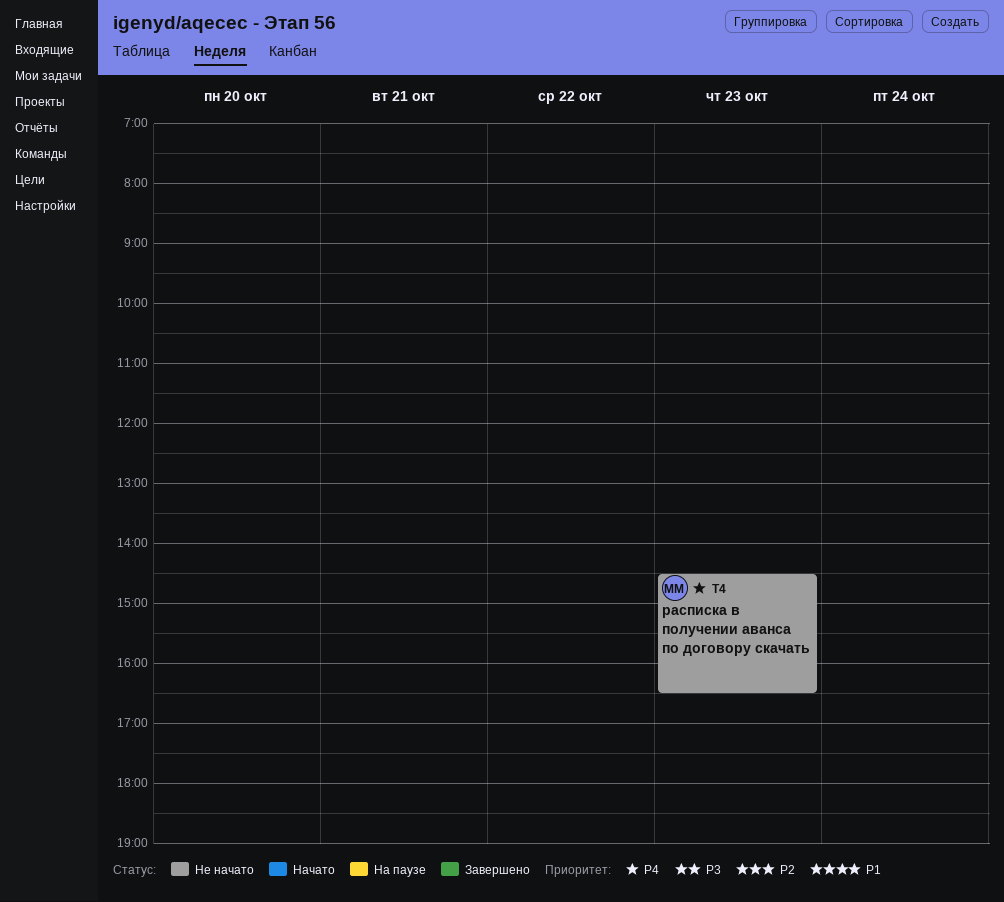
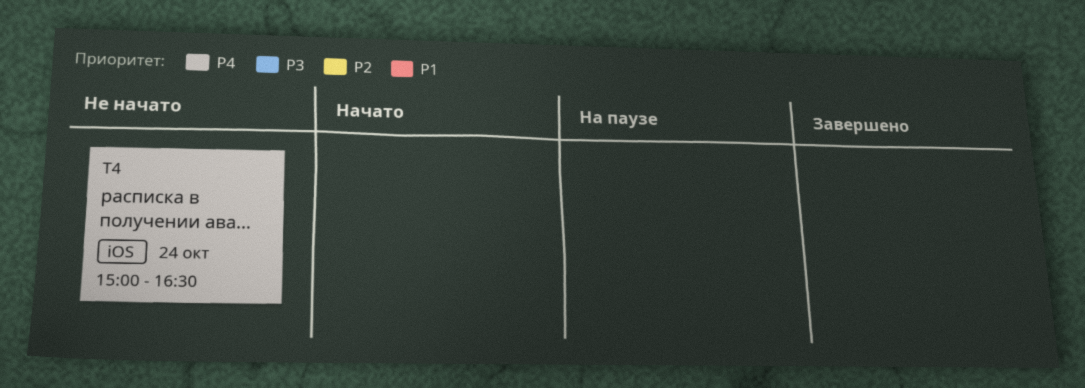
T4, day: Oct 23 -> Oct 24
T4, begins: 14:30 -> 15:00

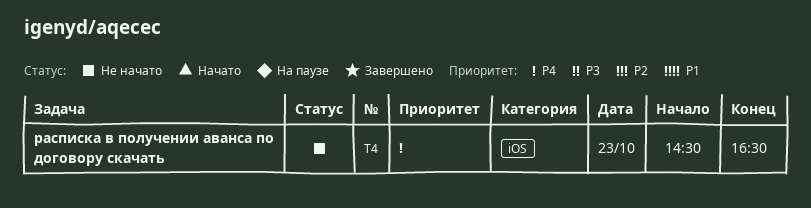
T4, day: Oct 24 -> Oct 23
T4, begins: 15:00 -> 14:30

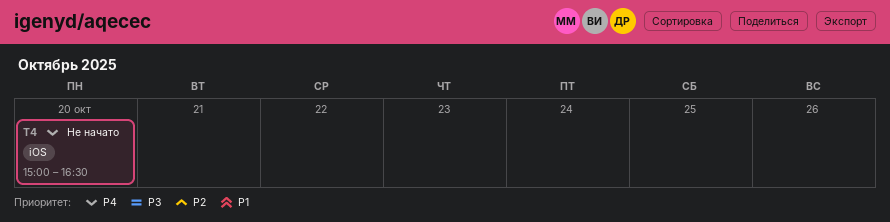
T4, day: Oct 23 -> Oct 20
T4, begins: 14:30 -> 15:00

